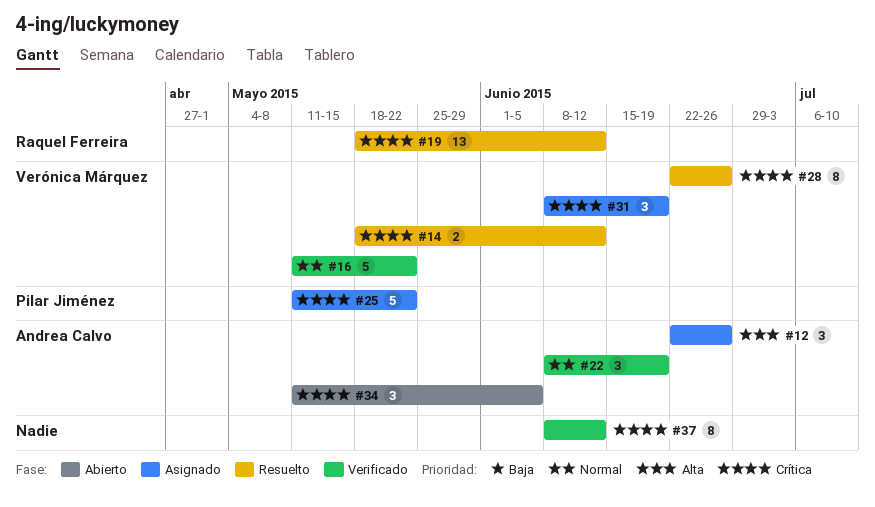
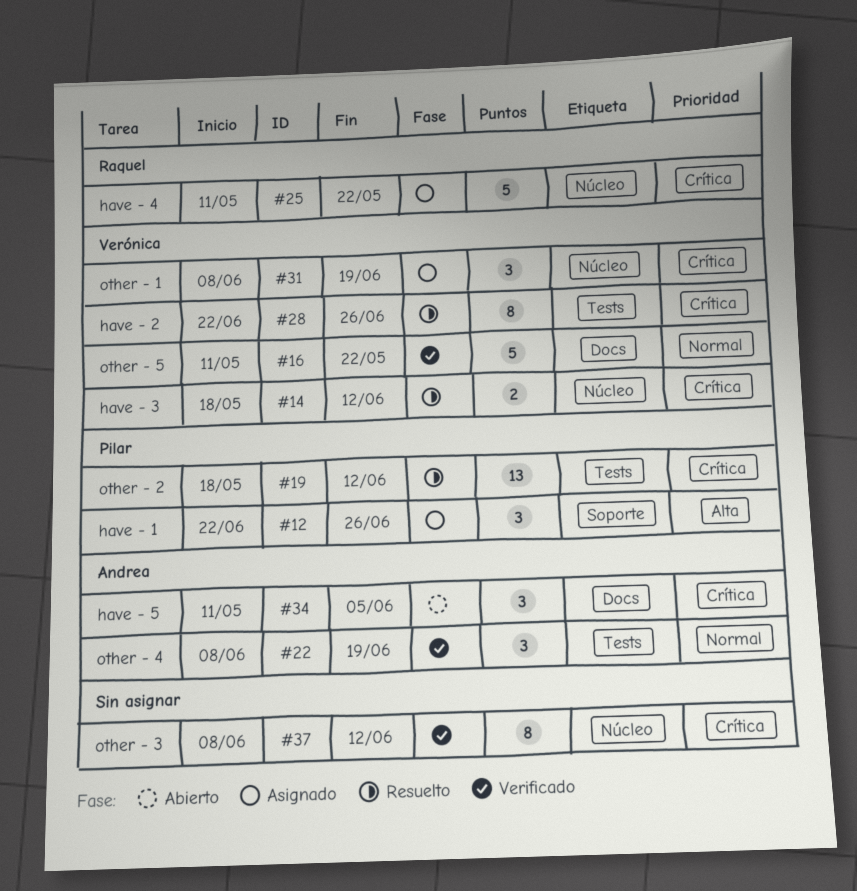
#12, owner: Andrea Calvo -> Pilar Jiménez
#19, owner: Raquel Ferreira -> Pilar Jiménez
#25, owner: Pilar Jiménez -> Raquel Ferreira

